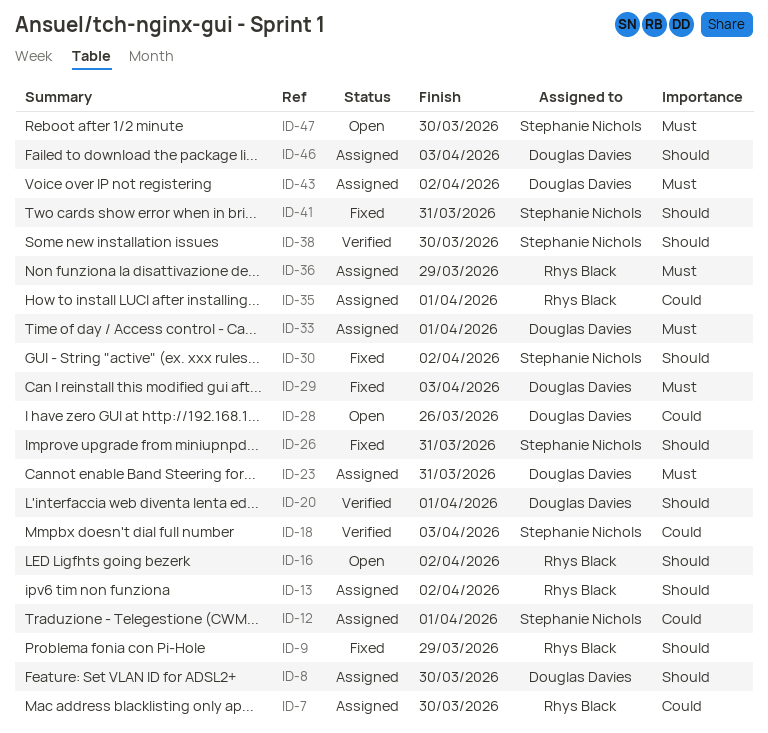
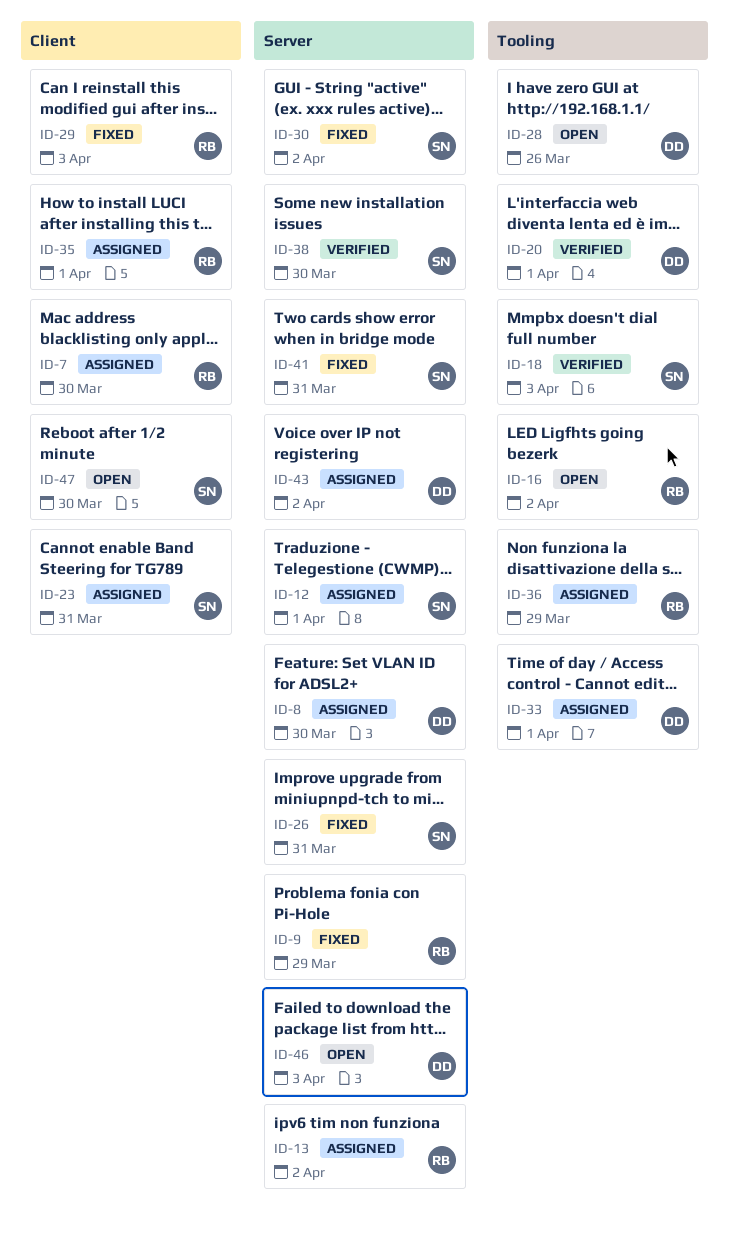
ID-23, owner: Douglas Davies -> Stephanie Nichols
ID-29, owner: Douglas Davies -> Rhys Black
ID-46, status: Assigned -> Open

